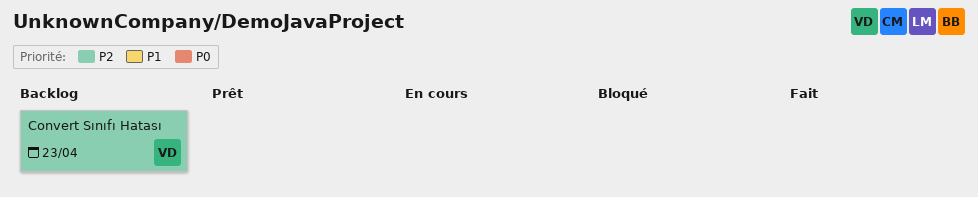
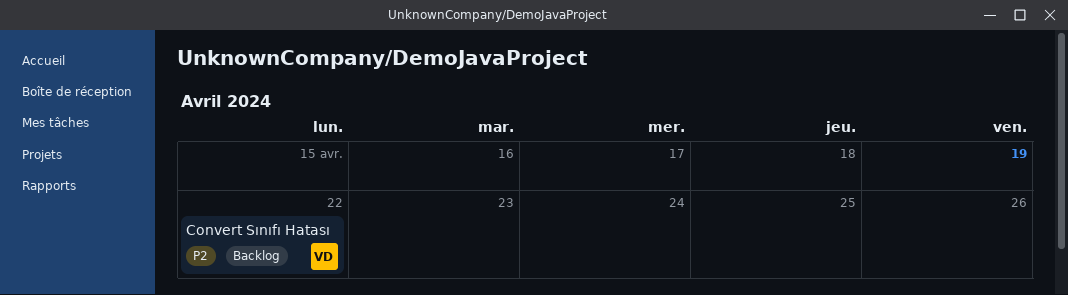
Convert Sınıfı Hatası, due: Apr 23 -> Apr 22

